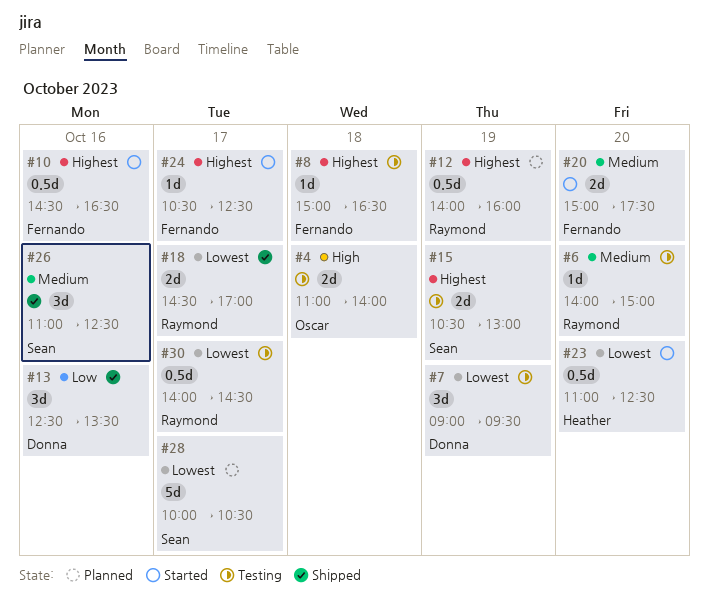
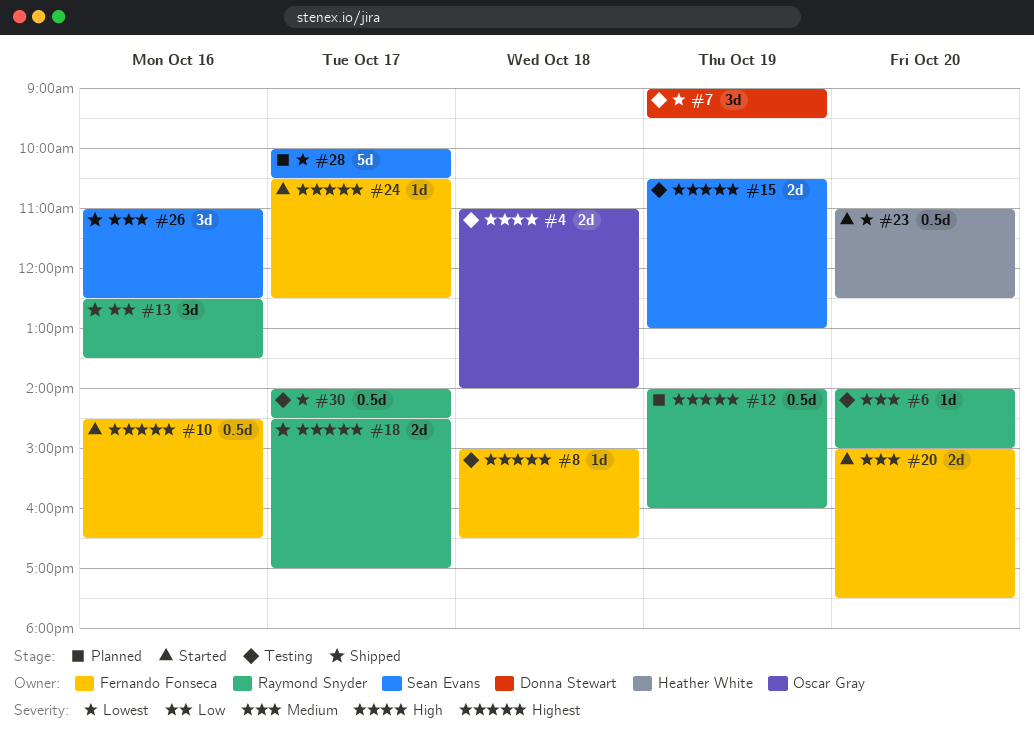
#13, owner: Donna Stewart -> Raymond Snyder
#18, priority: Lowest -> Highest

